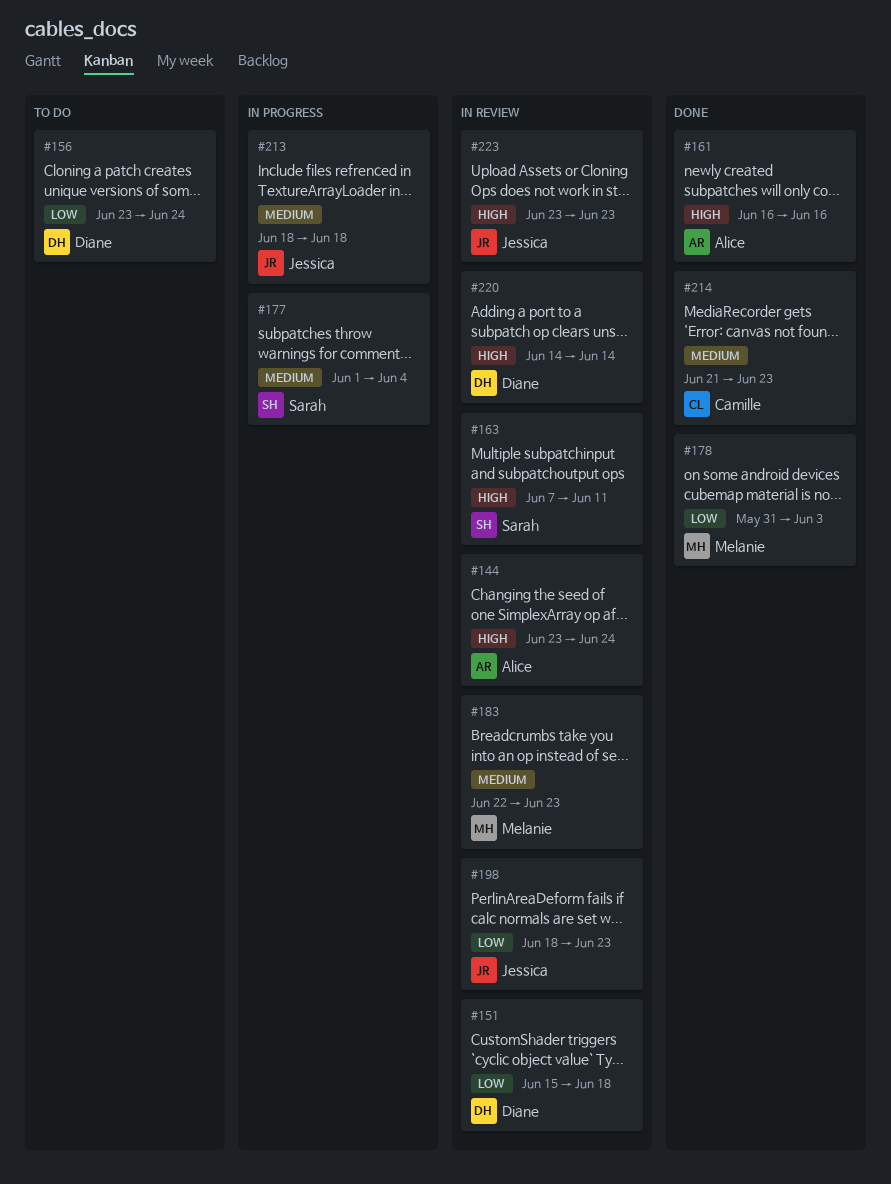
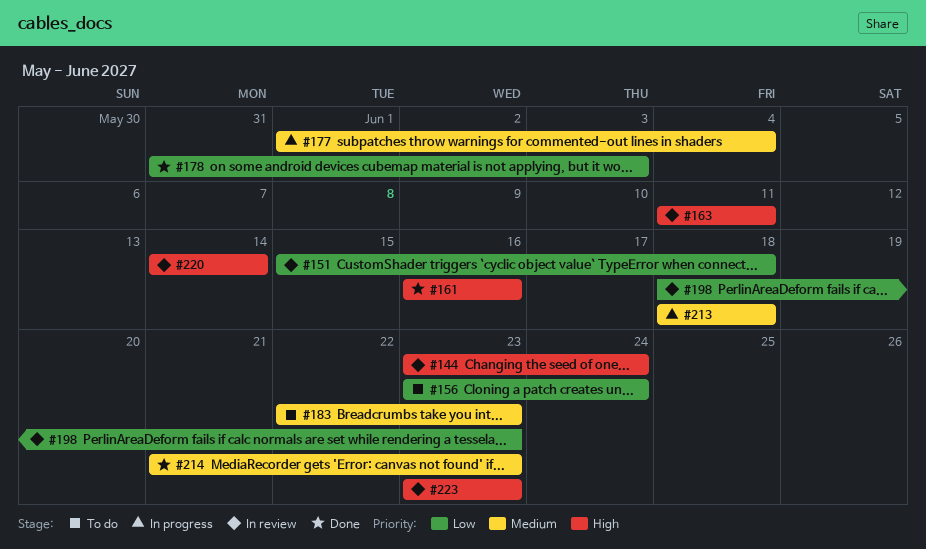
#163, start: Jun 7 -> Jun 11
#183, status: In review -> To do

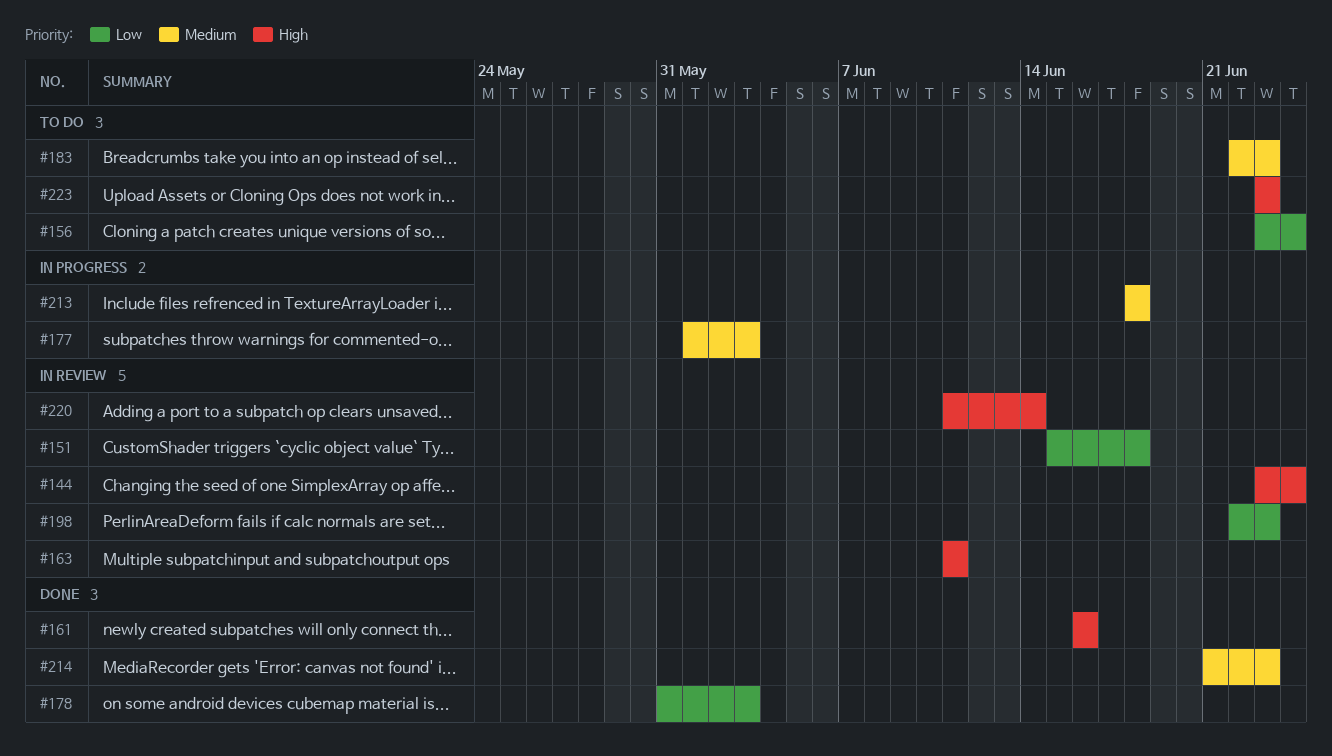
#177, due: Jun 4 -> Jun 3
#198, start: Jun 18 -> Jun 22
#220, start: Jun 14 -> Jun 11
#223, status: In review -> To do

